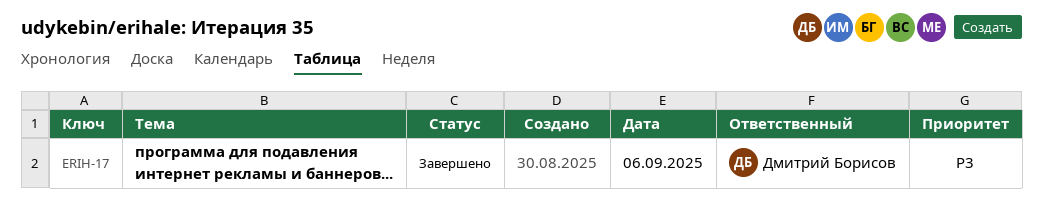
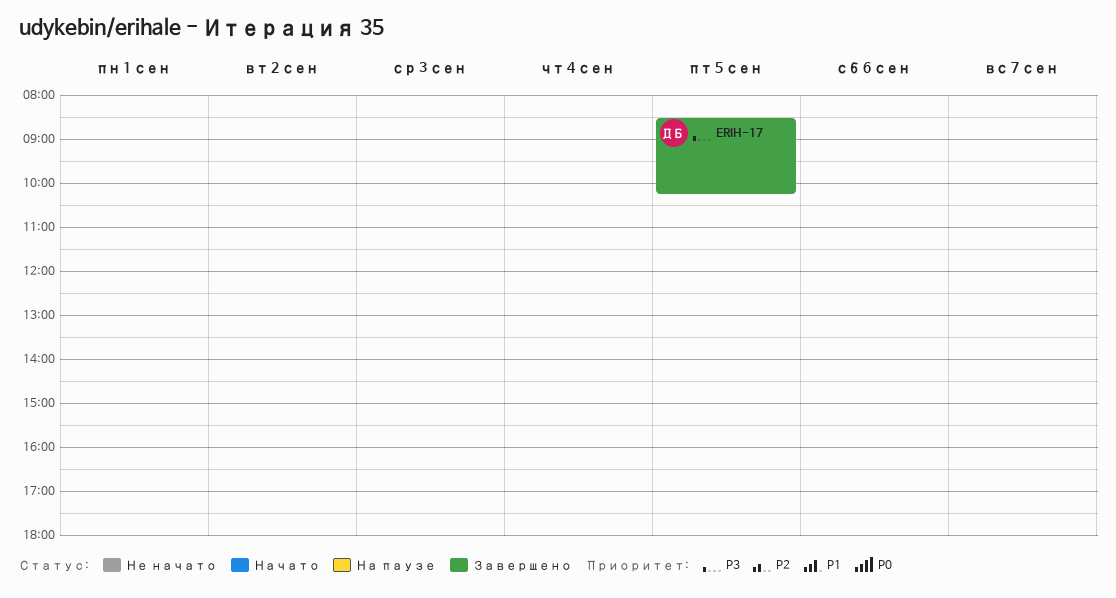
ERIH-17, day: Sep 6 -> Sep 5

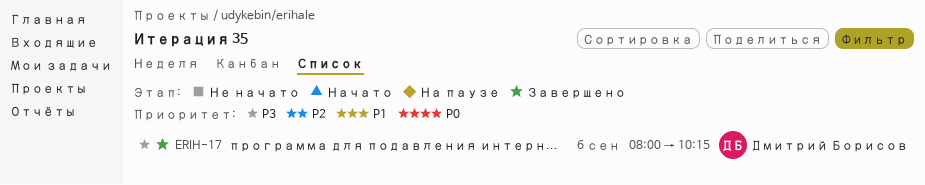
ERIH-17, day: Sep 5 -> Sep 6
ERIH-17, begins: 08:30 -> 08:00

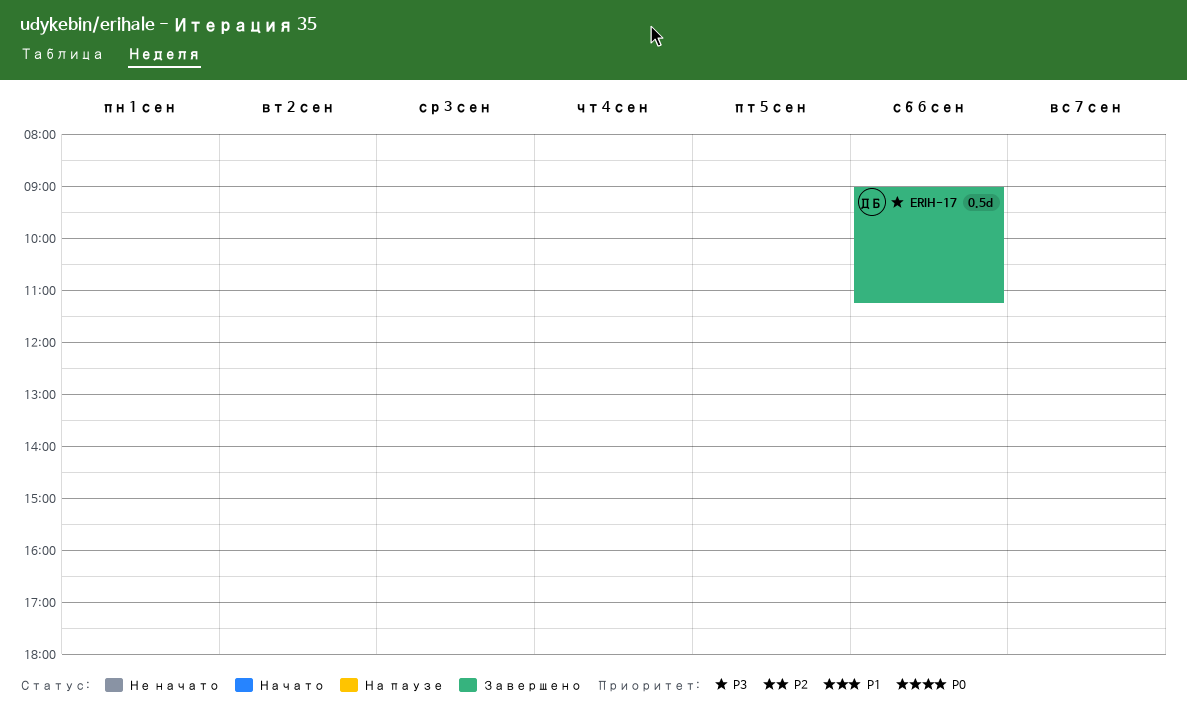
ERIH-17, begins: 08:00 -> 09:00
ERIH-17, ends: 10:15 -> 11:15

